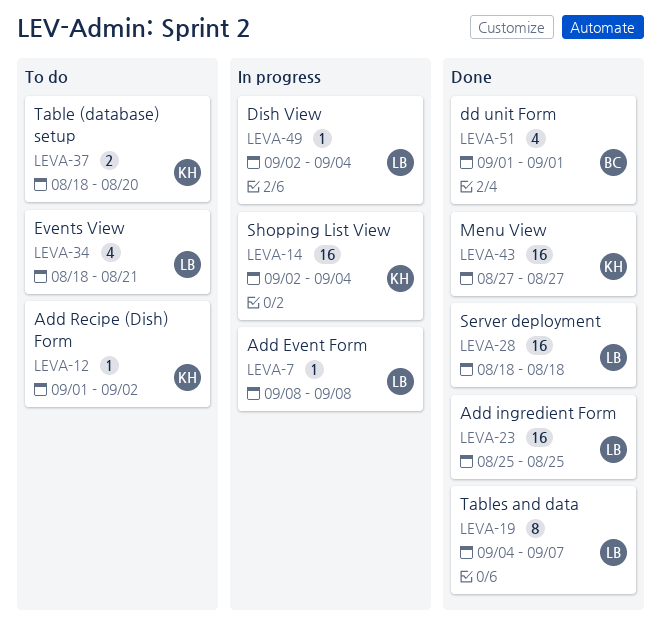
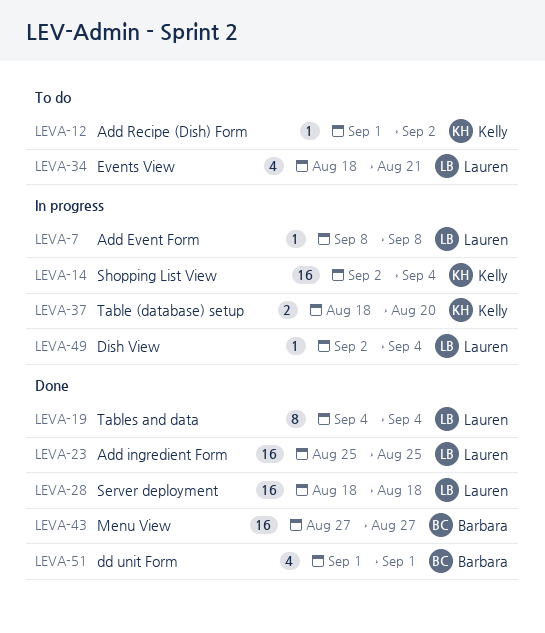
LEVA-19, due: Sep 7 -> Sep 4
LEVA-37, status: To do -> In progress
LEVA-43, owner: Kelly -> Barbara

